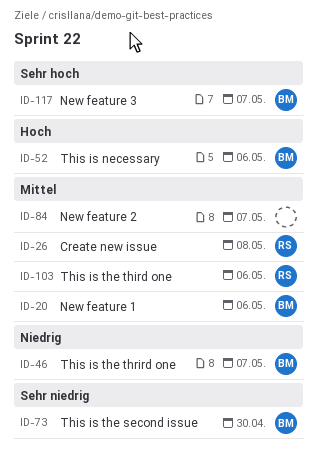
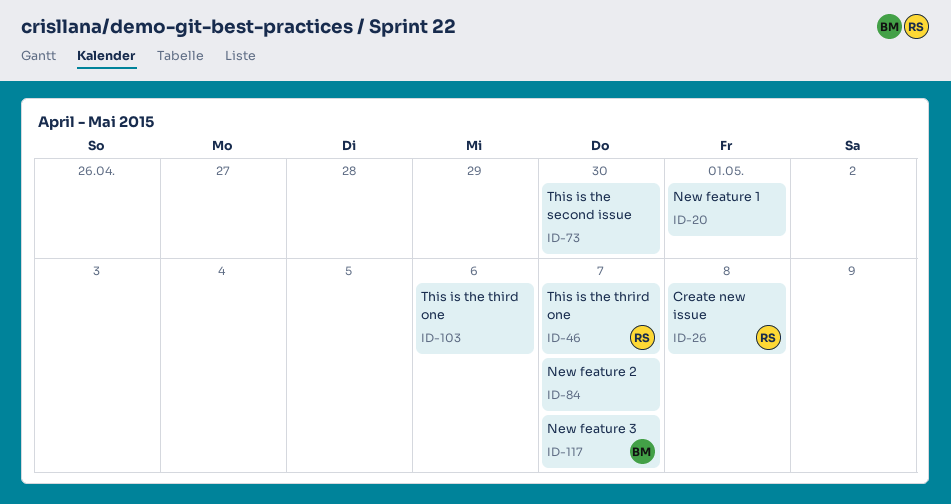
ID-20, owner: BM -> none
ID-20, due: May 6 -> May 1
ID-46, owner: BM -> RS
ID-52: present -> none
ID-73, owner: BM -> none
ID-103, owner: RS -> none

